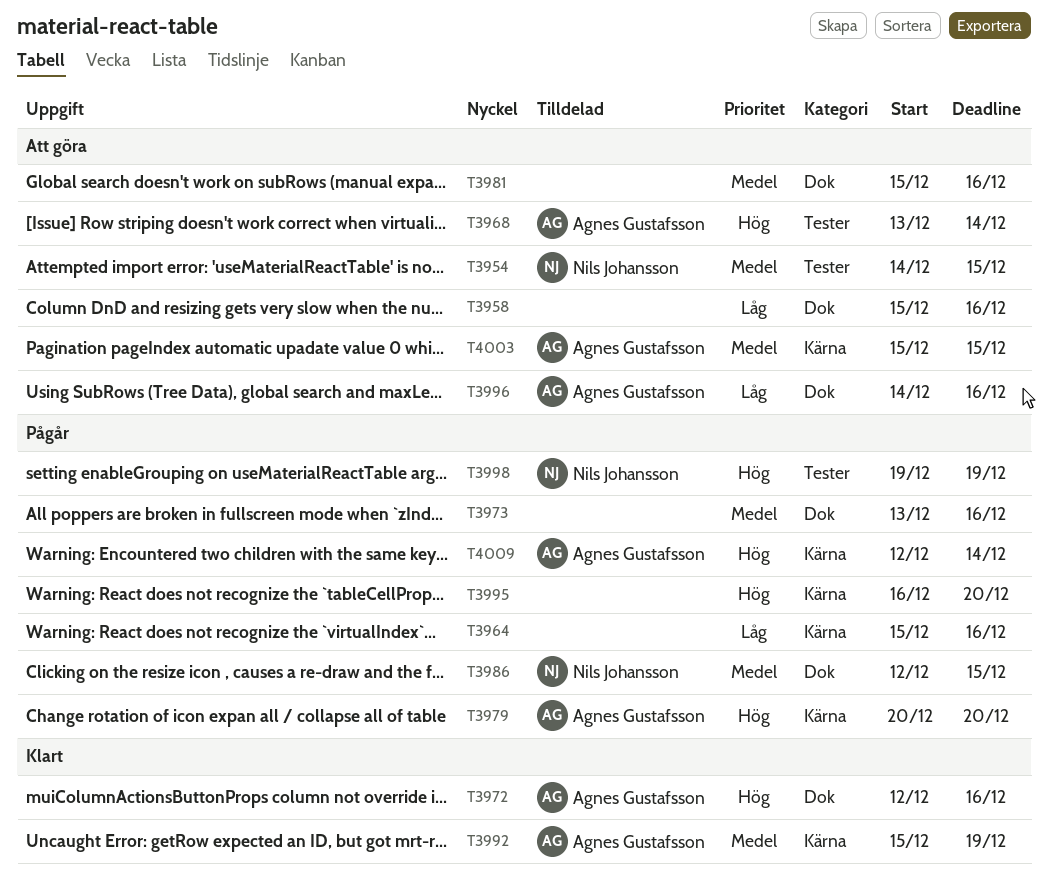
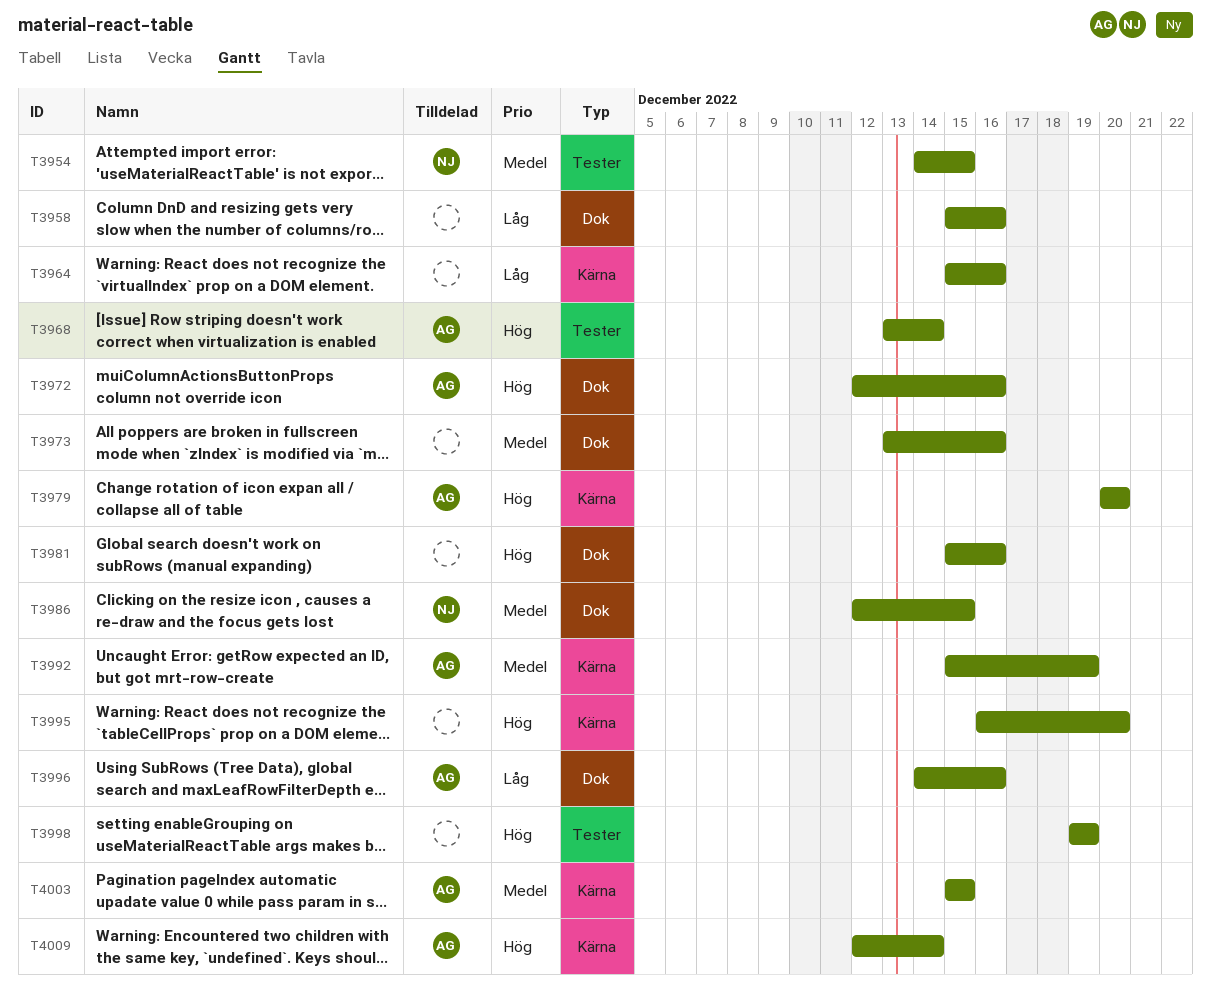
T3981, priority: Medel -> Hög
T3998, owner: Nils Johansson -> none

